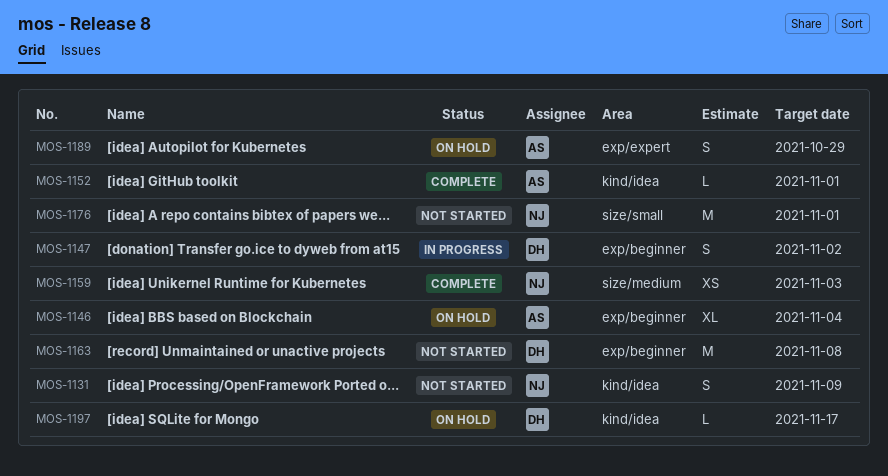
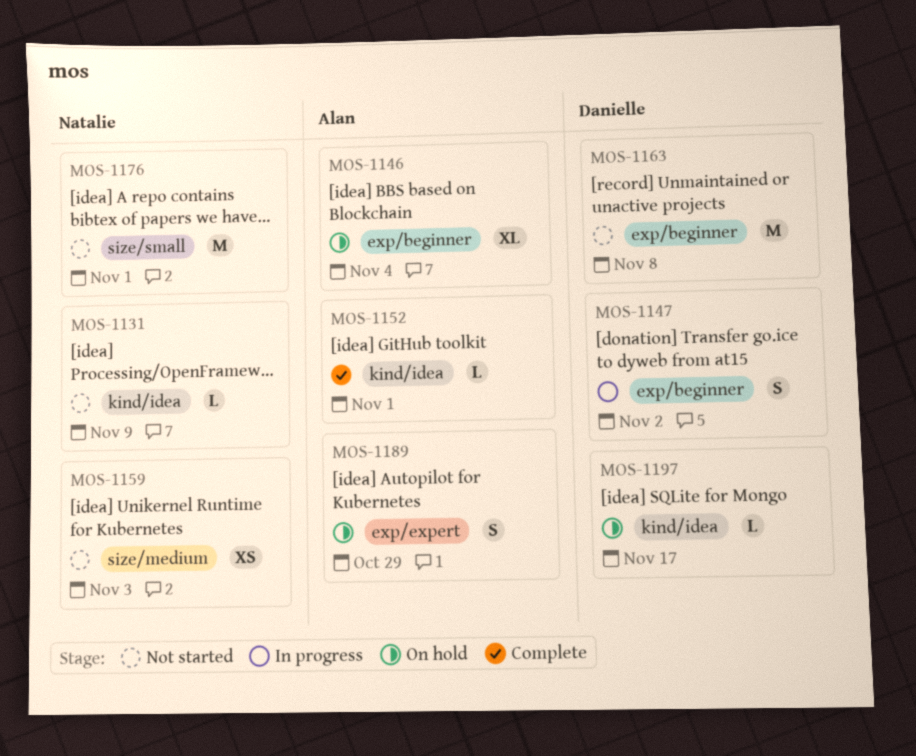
MOS-1131, estimate: S -> L
MOS-1159, status: Complete -> Not started

